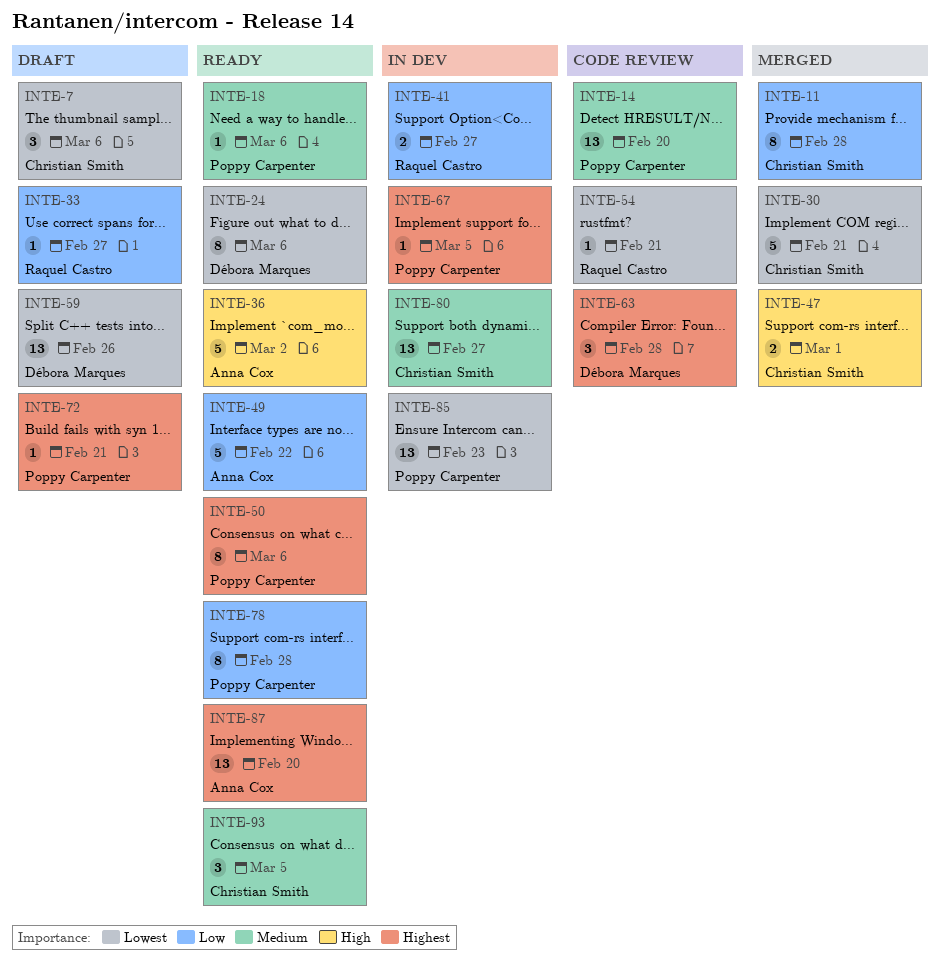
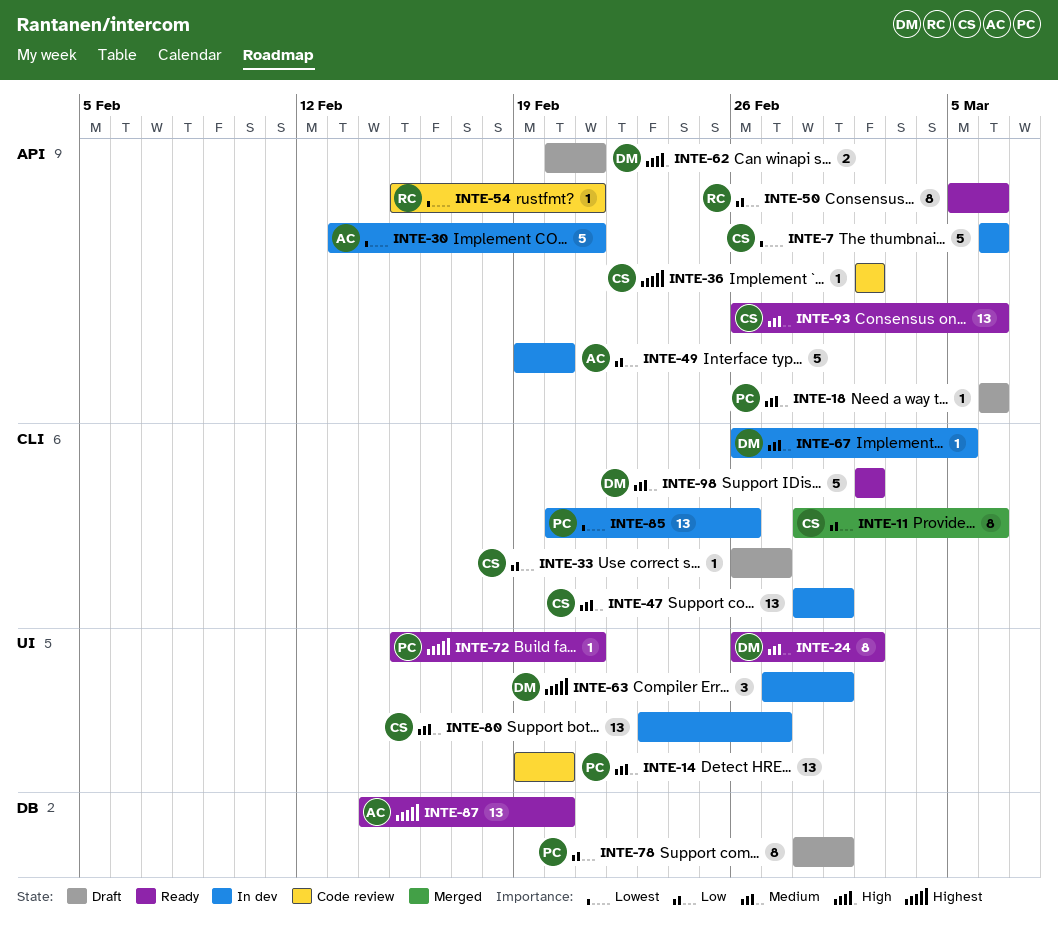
INTE-7, status: Draft -> In dev
INTE-7, estimate: 3 -> 5
INTE-11, due: Feb 28 -> Mar 6
INTE-18, status: Ready -> Draft
INTE-24, priority: Lowest -> Medium
INTE-24, due: Mar 6 -> Mar 2
INTE-30, status: Merged -> In dev
INTE-30, owner: Christian Smith -> Anna Cox
INTE-33, owner: Raquel Castro -> Christian Smith
INTE-36, status: Ready -> Code review
INTE-36, owner: Anna Cox -> Christian Smith
INTE-36, priority: High -> Highest
INTE-36, estimate: 5 -> 1
INTE-41: present -> none
INTE-47, status: Merged -> In dev
INTE-47, priority: High -> Medium
INTE-47, estimate: 2 -> 13
INTE-49, status: Ready -> In dev
INTE-49, due: Feb 22 -> Feb 20
INTE-50, owner: Poppy Carpenter -> Raquel Castro
INTE-50, priority: Highest -> Low
INTE-59: present -> none
INTE-62: none -> present
INTE-63, status: Code review -> In dev
INTE-63, due: Feb 28 -> Mar 1
INTE-67, owner: Poppy Carpenter -> Débora Marques
INTE-67, priority: Highest -> Medium
INTE-72, status: Draft -> Ready
INTE-78, status: Ready -> Draft
INTE-78, due: Feb 28 -> Mar 1
INTE-85, due: Feb 23 -> Feb 26
INTE-93, estimate: 3 -> 13
INTE-93, due: Mar 5 -> Mar 6
INTE-98: none -> present

